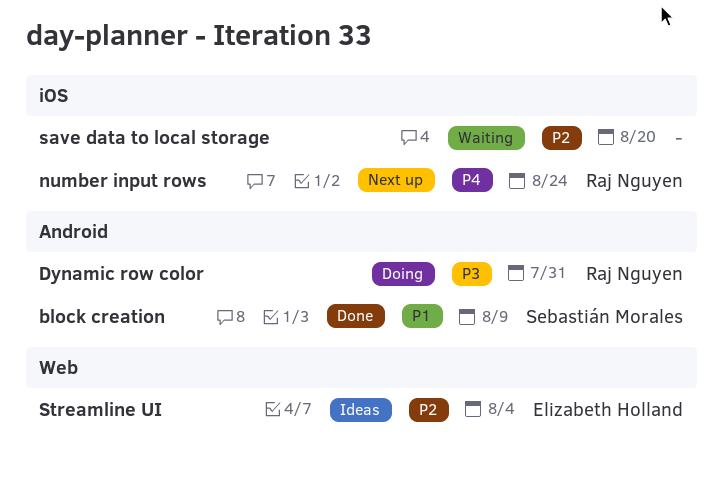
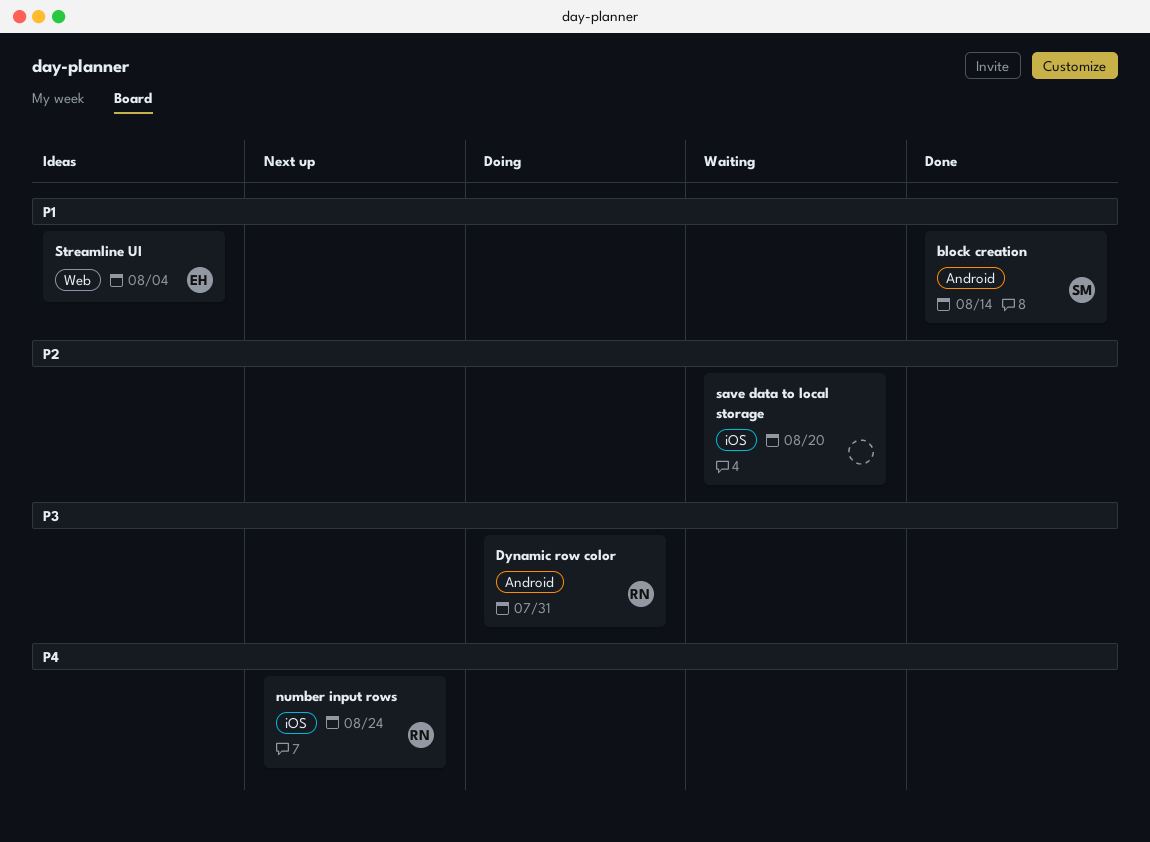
block creation, due: Aug 9 -> Aug 14
Streamline UI, priority: P2 -> P1

